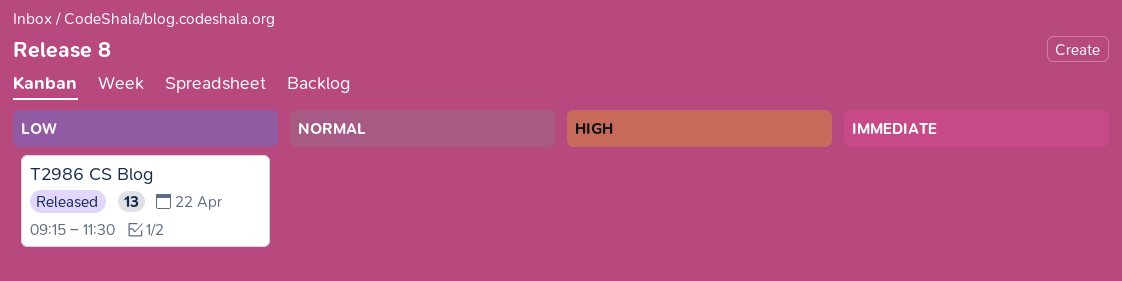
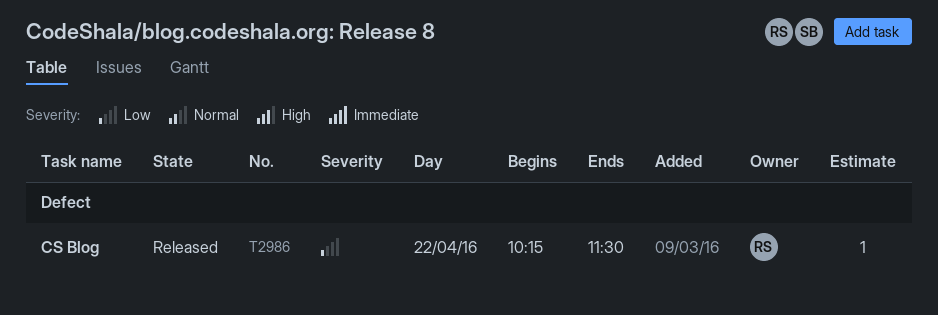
T2986, estimate: 13 -> 1
T2986, begins: 09:15 -> 10:15

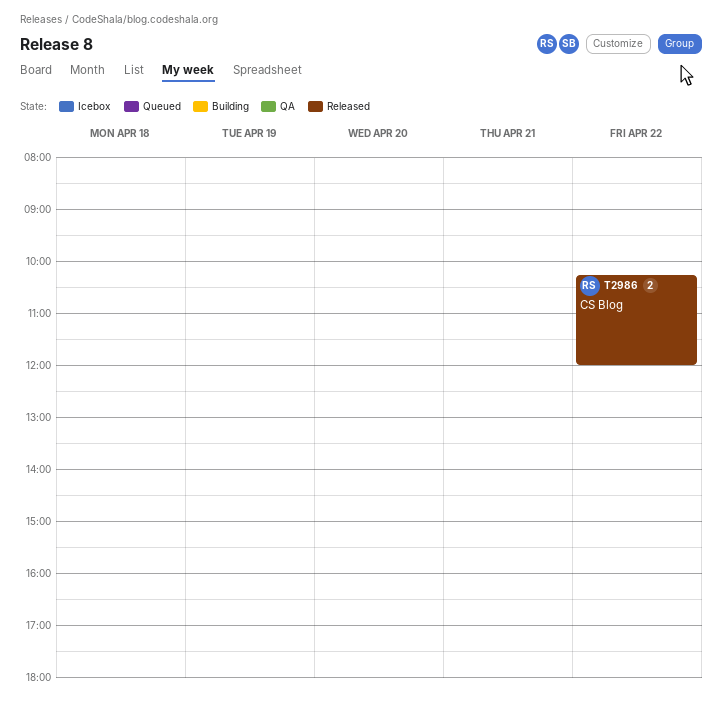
T2986, estimate: 1 -> 2
T2986, ends: 11:30 -> 12:00

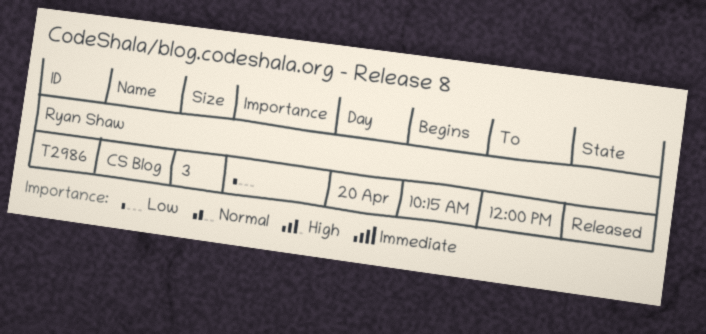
T2986, estimate: 2 -> 3
T2986, day: Apr 22 -> Apr 20

